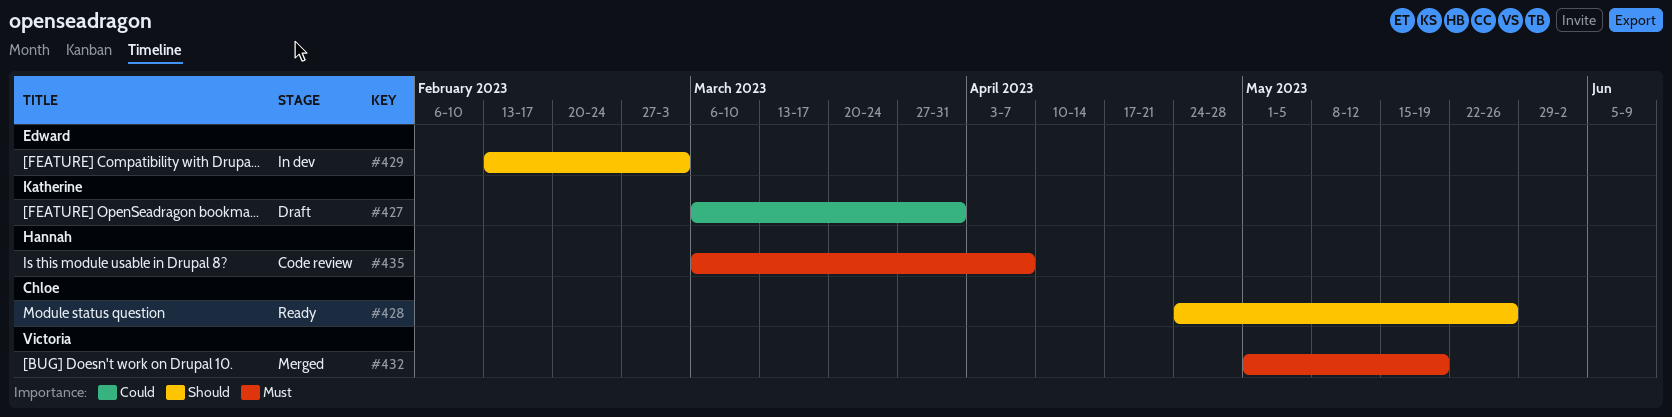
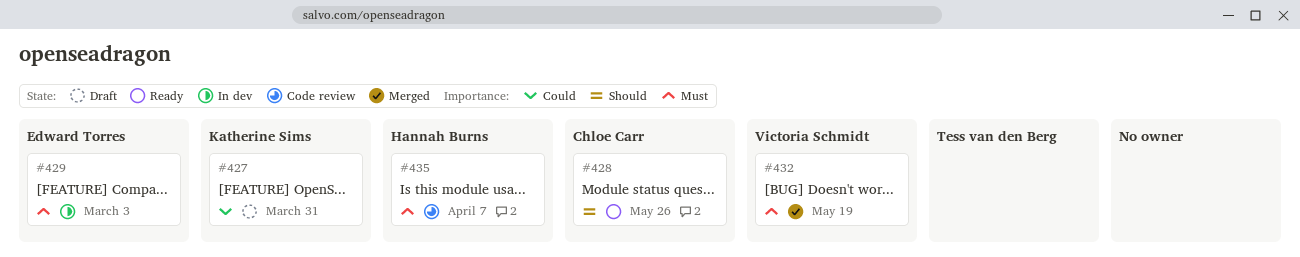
#429, priority: Should -> Must

